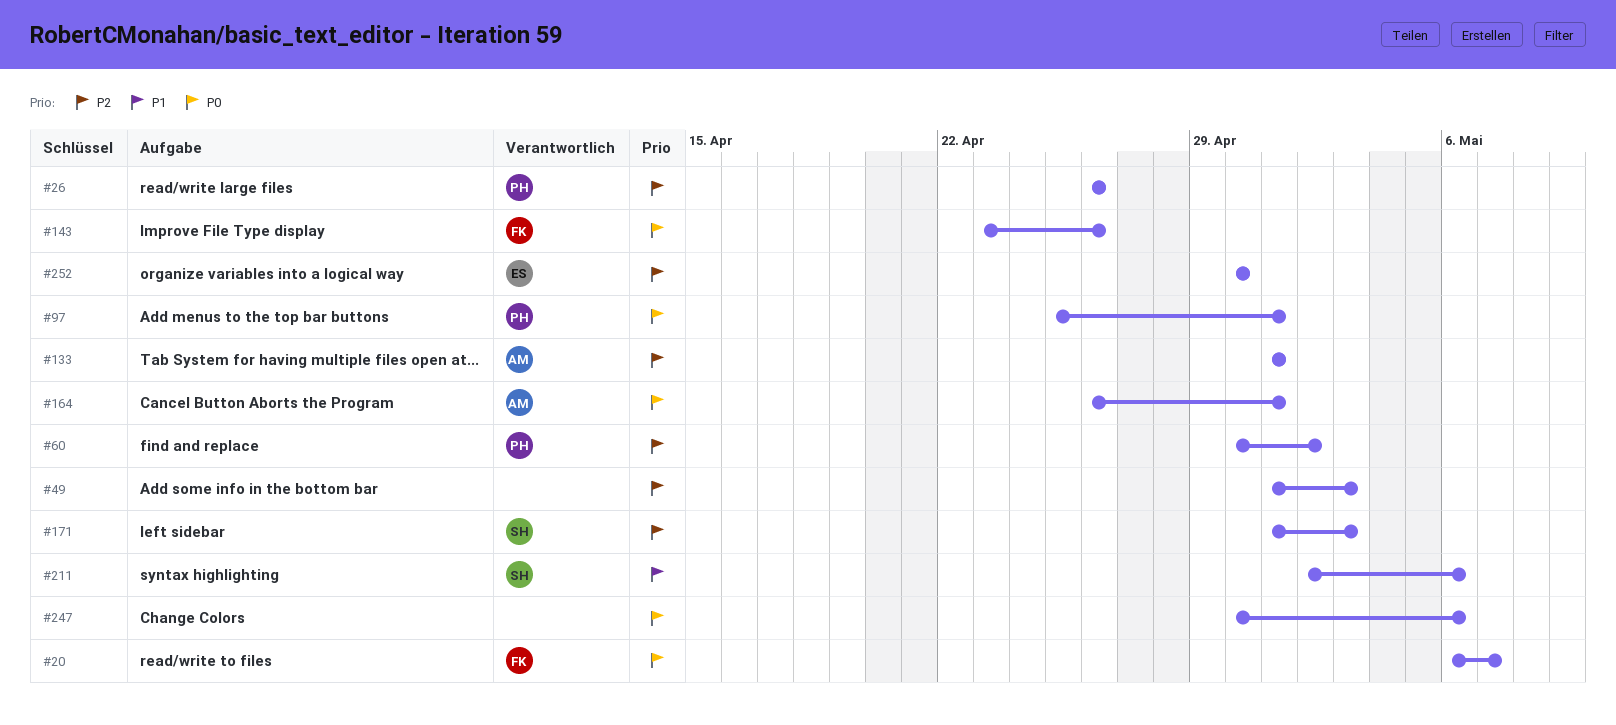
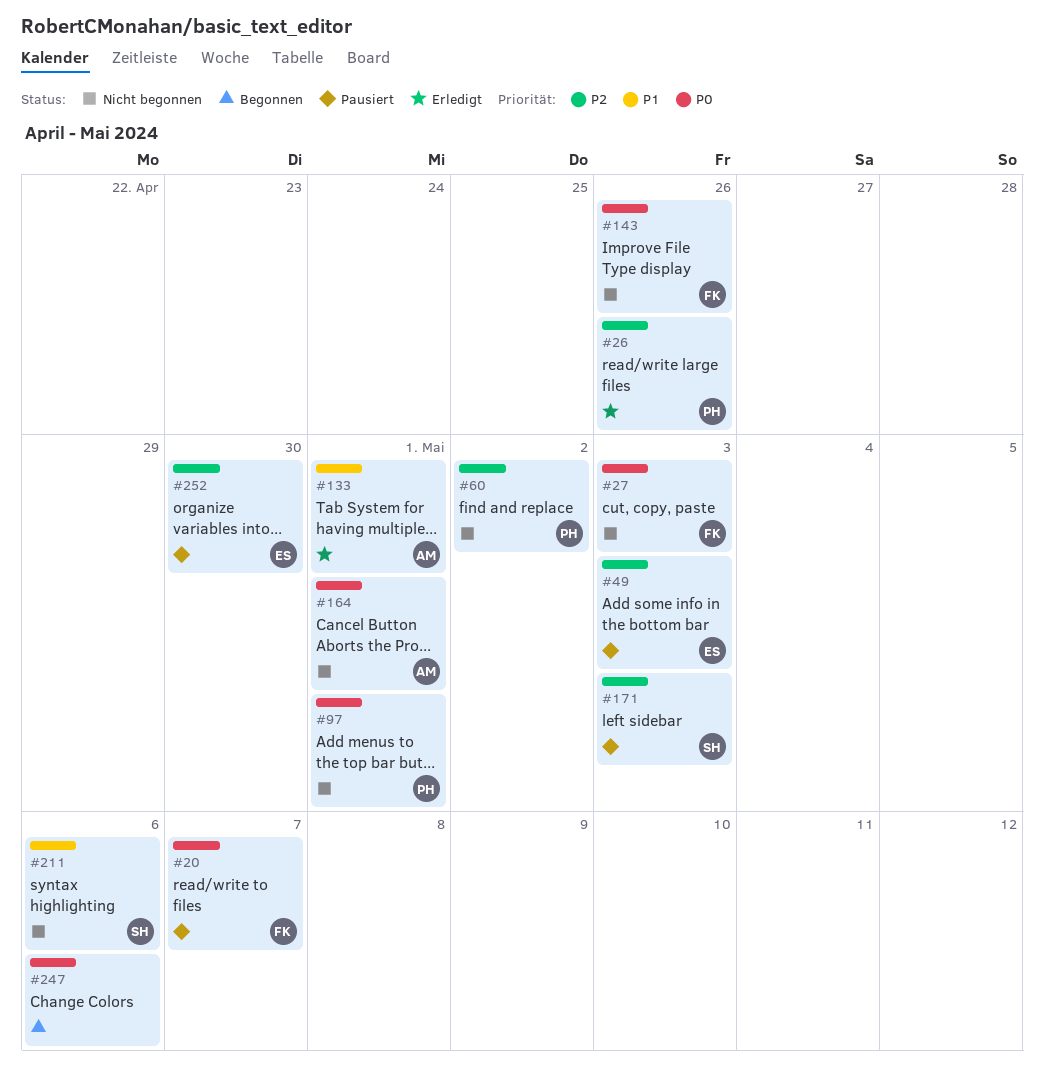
#27: none -> present
#49, owner: none -> ES
#133, priority: P2 -> P1

